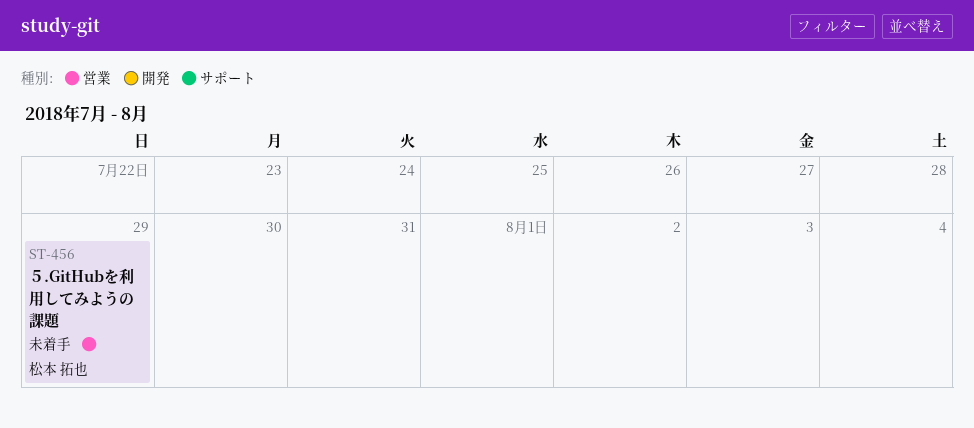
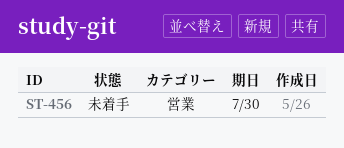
ST-456, due: Jul 29 -> Jul 30

